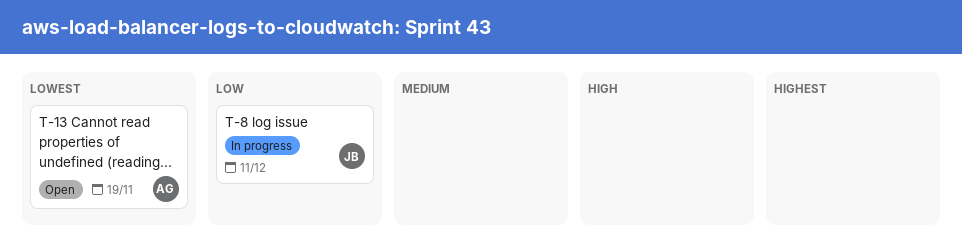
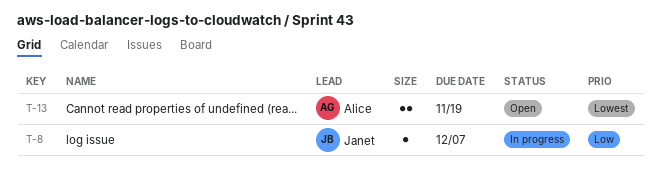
T-8, due: Dec 11 -> Dec 7

